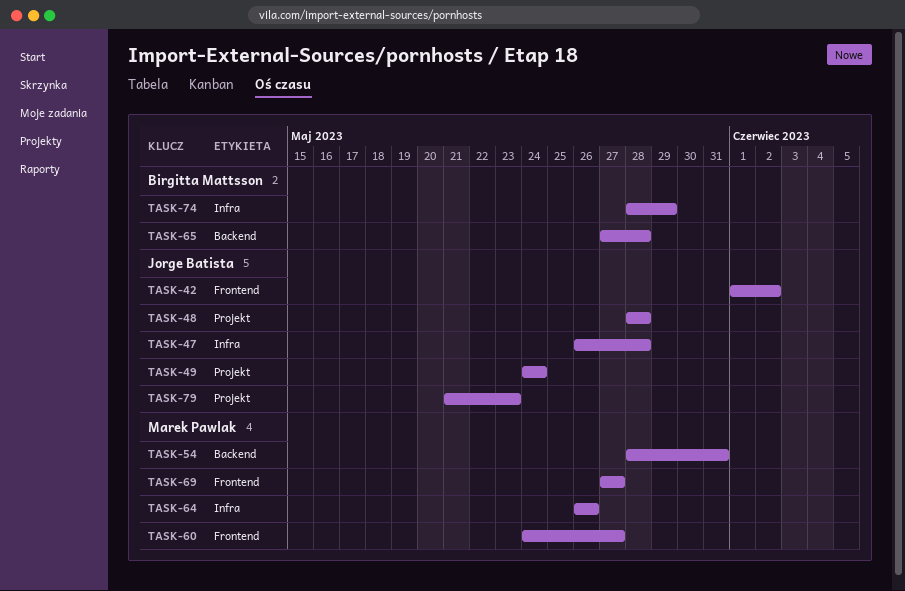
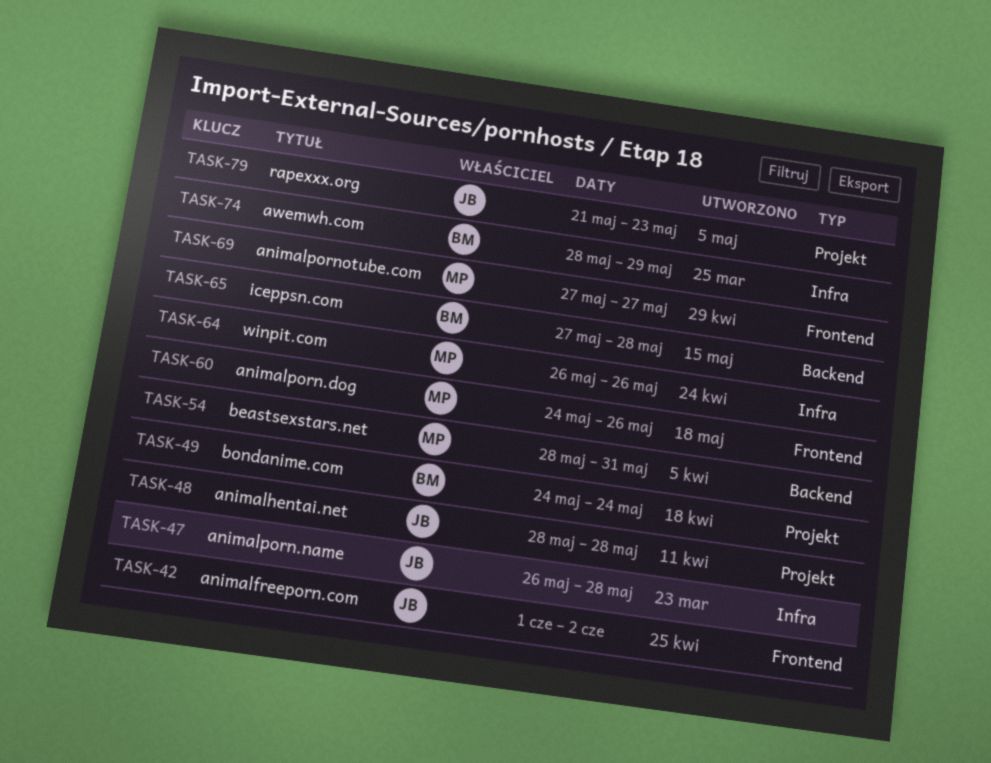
TASK-49, owner: Jorge Batista -> Birgitta Mattsson
TASK-60, due: May 27 -> May 26

